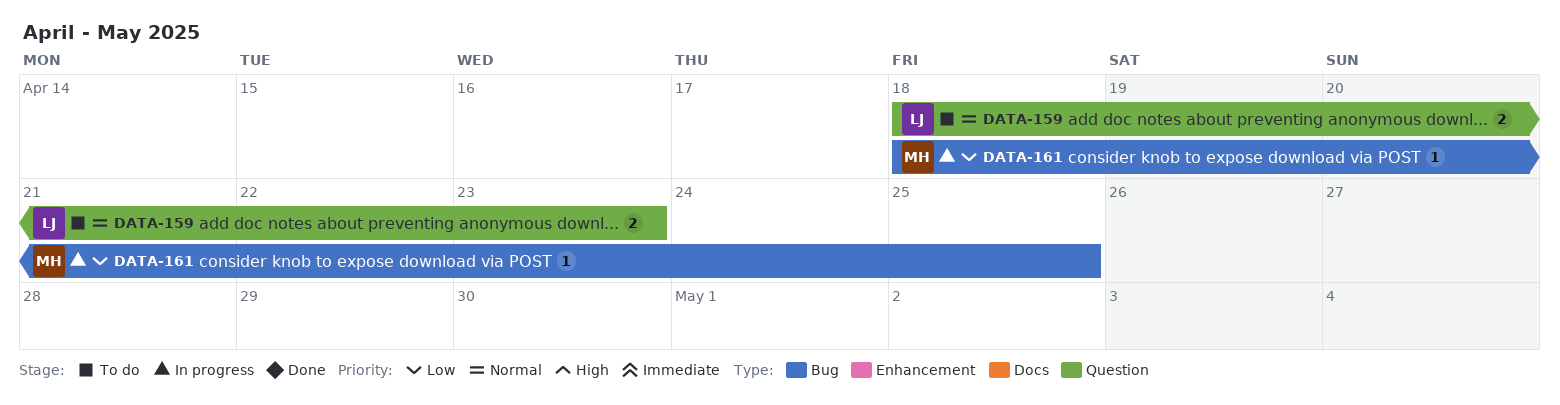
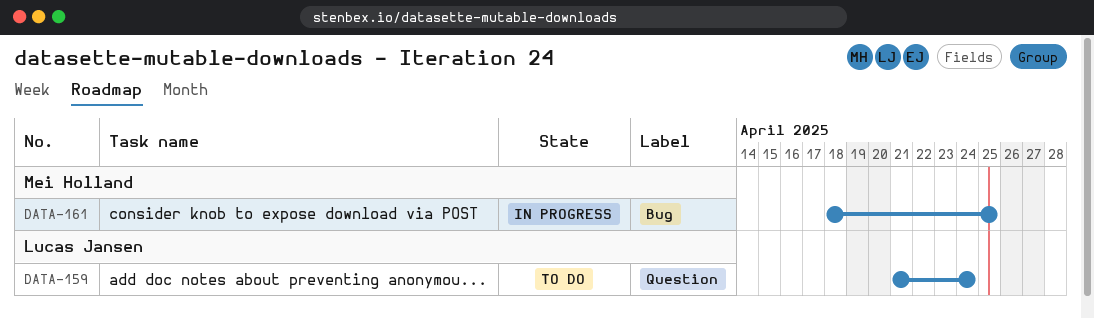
DATA-159, start: Apr 18 -> Apr 21
DATA-159, due: Apr 23 -> Apr 24

